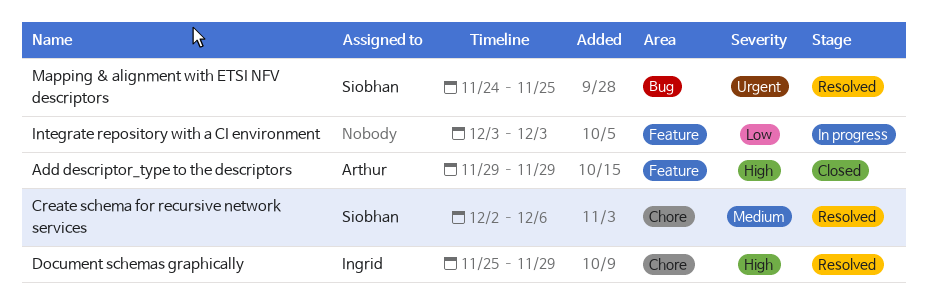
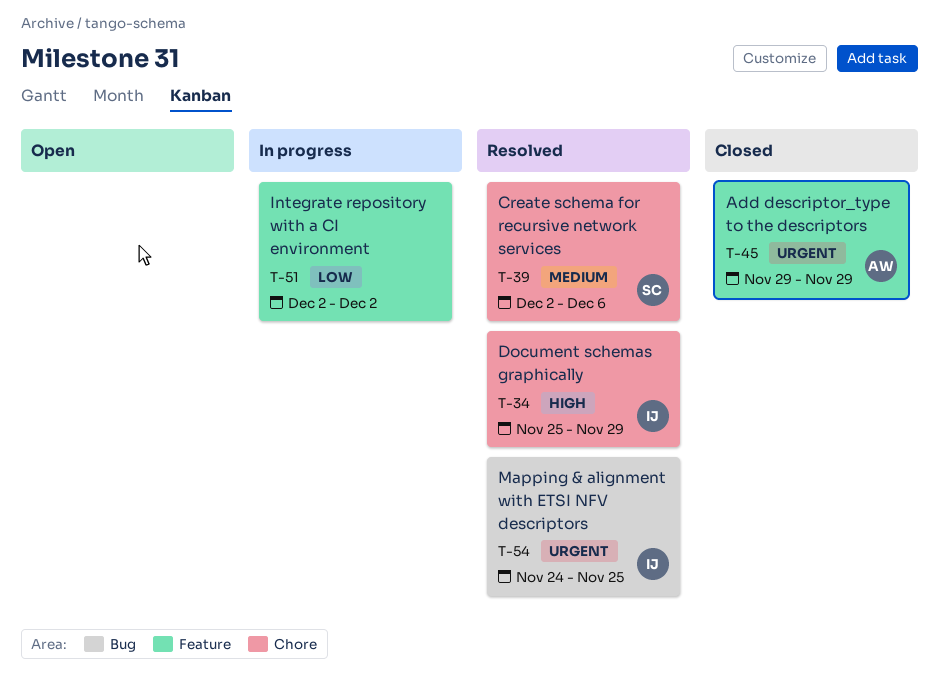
Add descriptor_type to the descriptors, priority: High -> Urgent
Integrate repository with a CI environment, start: Dec 3 -> Dec 2
Integrate repository with a CI environment, due: Dec 3 -> Dec 2
Mapping & alignment with ETSI NFV descriptors, owner: Siobhan -> Ingrid

